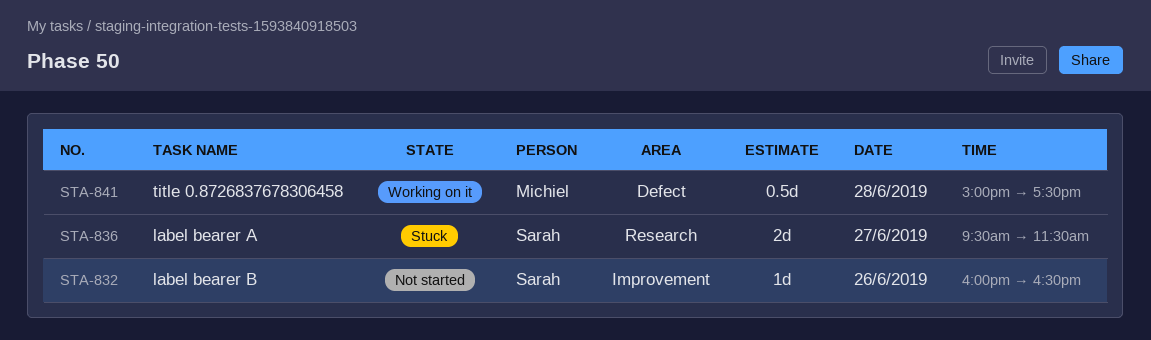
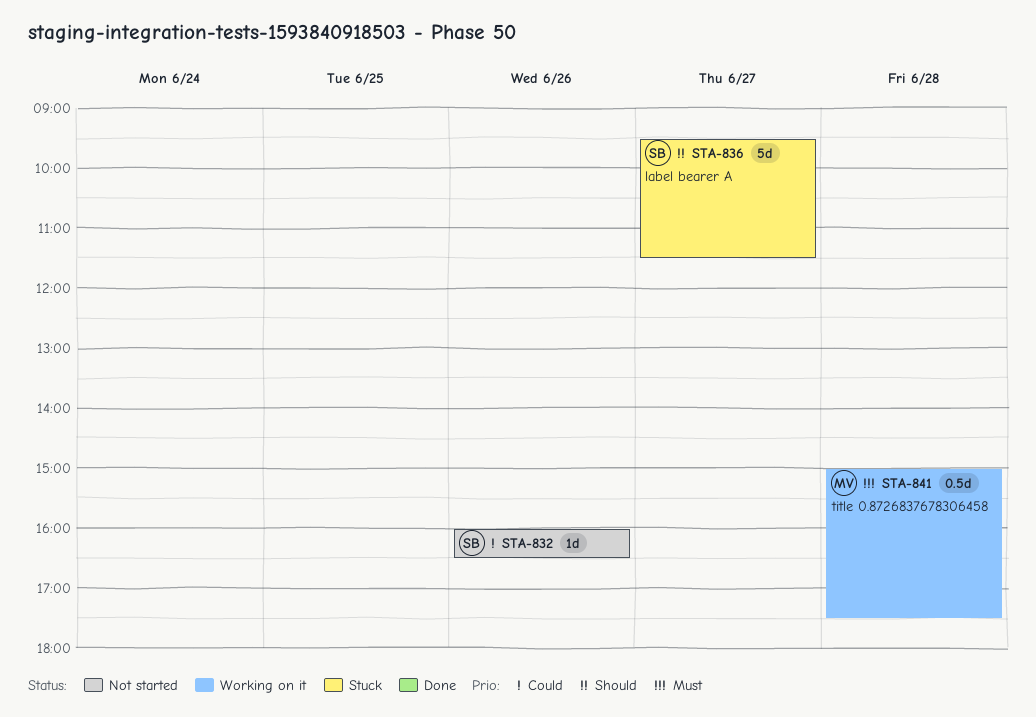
STA-836, estimate: 2d -> 5d

